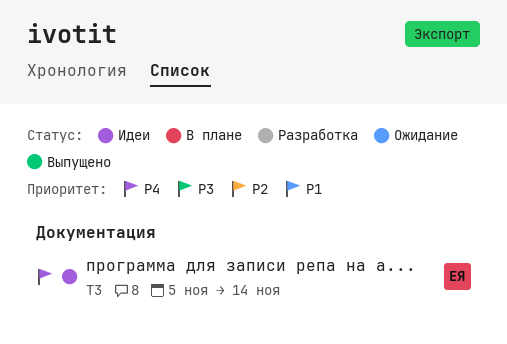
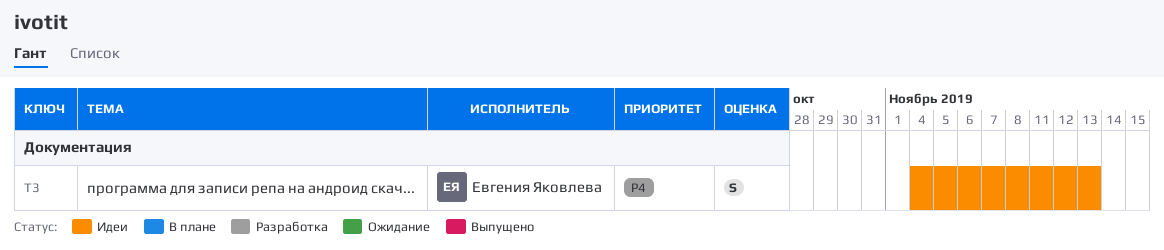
T3, start: Nov 5 -> Nov 4
T3, due: Nov 14 -> Nov 13

